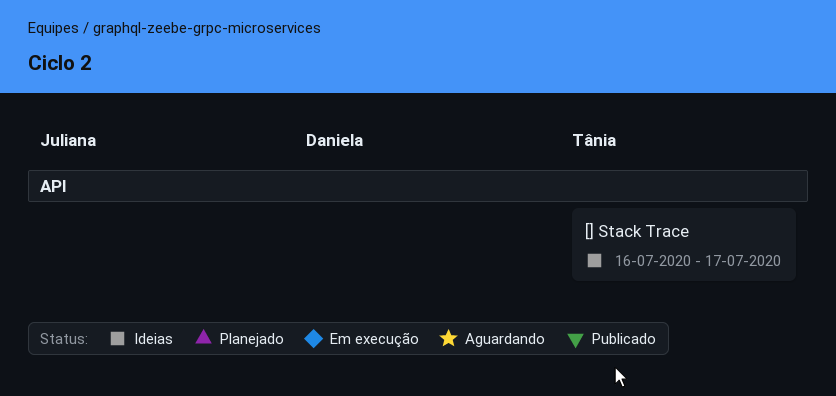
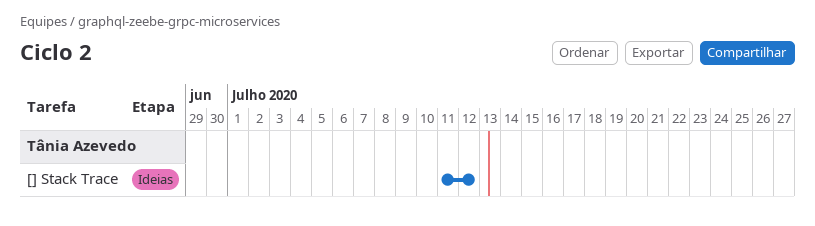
[] Stack Trace, start: Jul 16 -> Jul 11
[] Stack Trace, due: Jul 17 -> Jul 12

